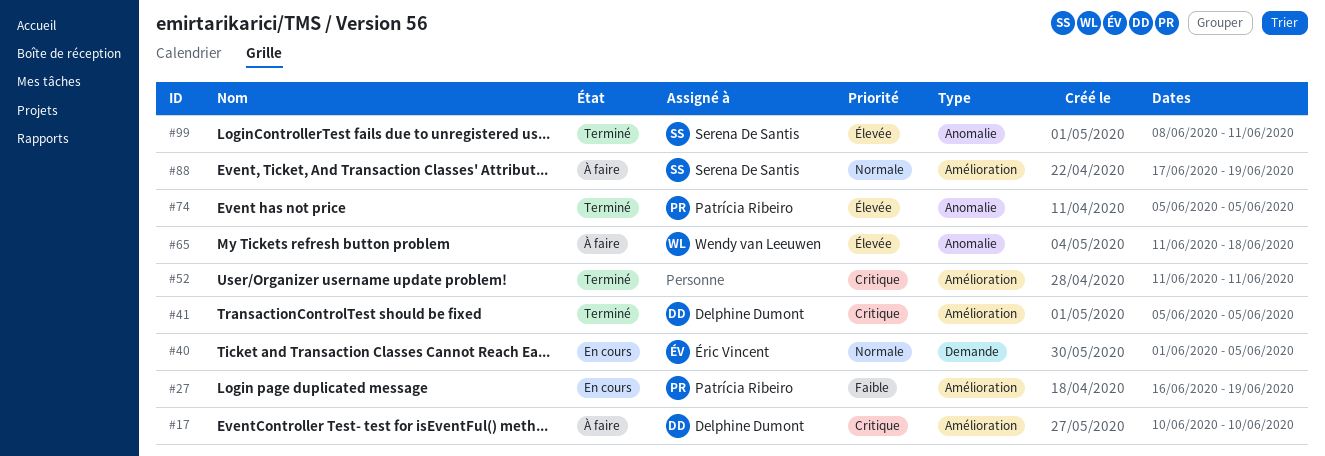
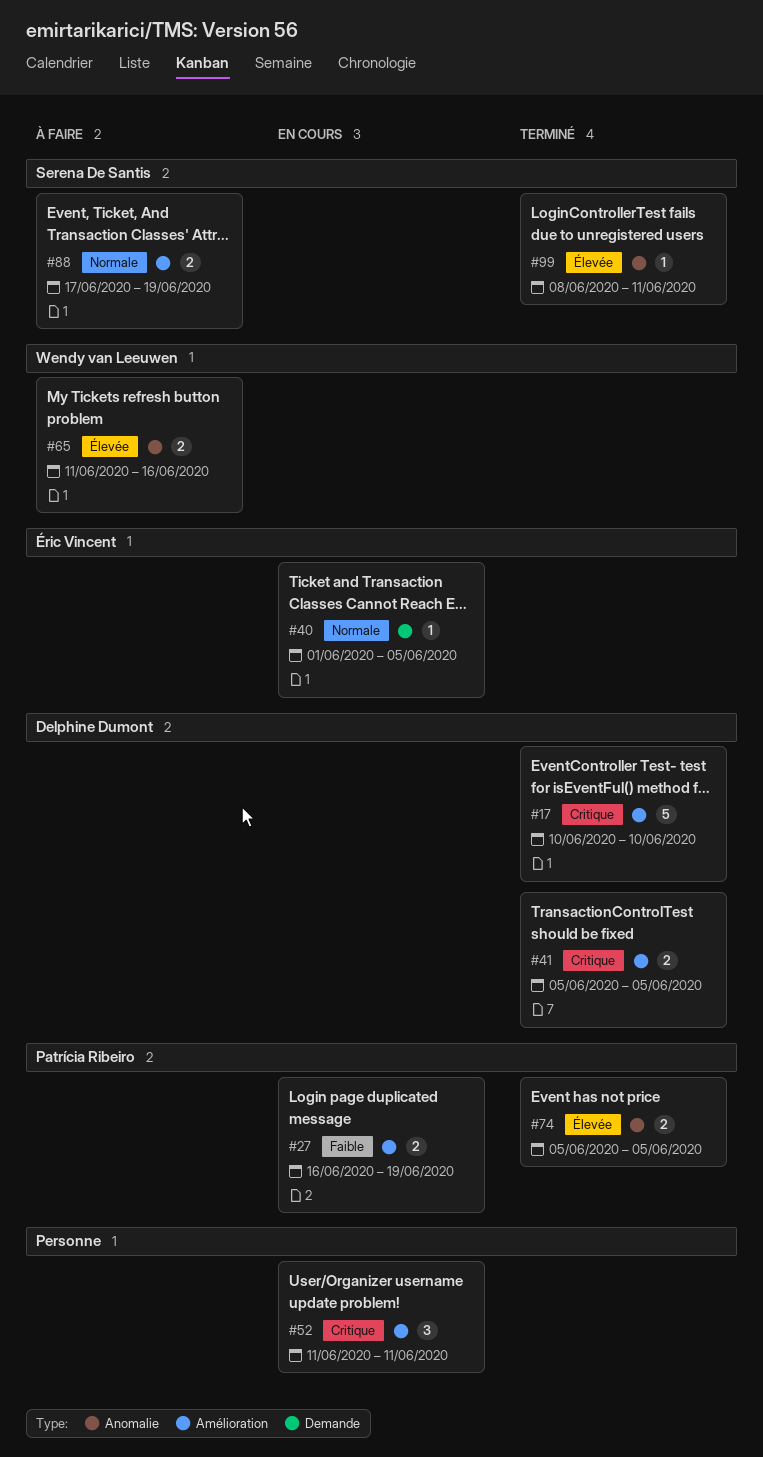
#17, status: À faire -> Terminé
#52, status: Terminé -> En cours
#65, due: Jun 18 -> Jun 16

